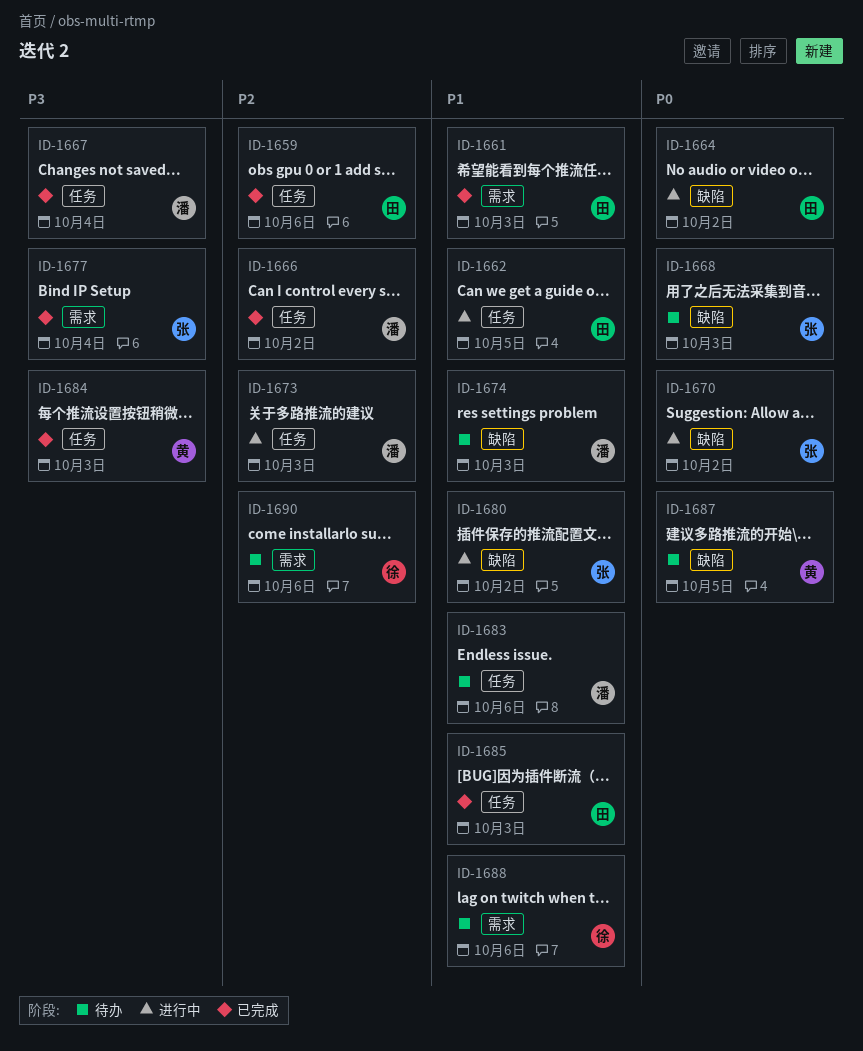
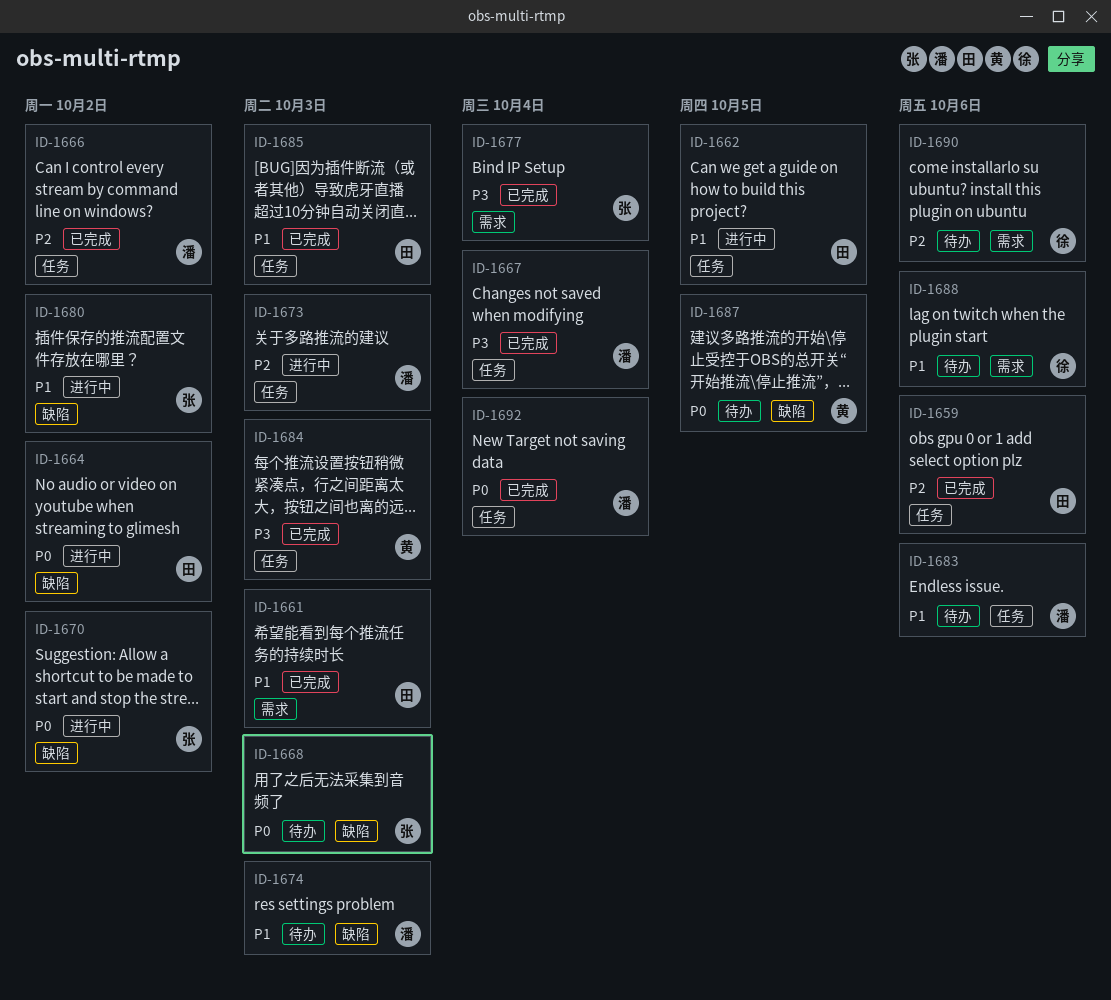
ID-1692: none -> present

